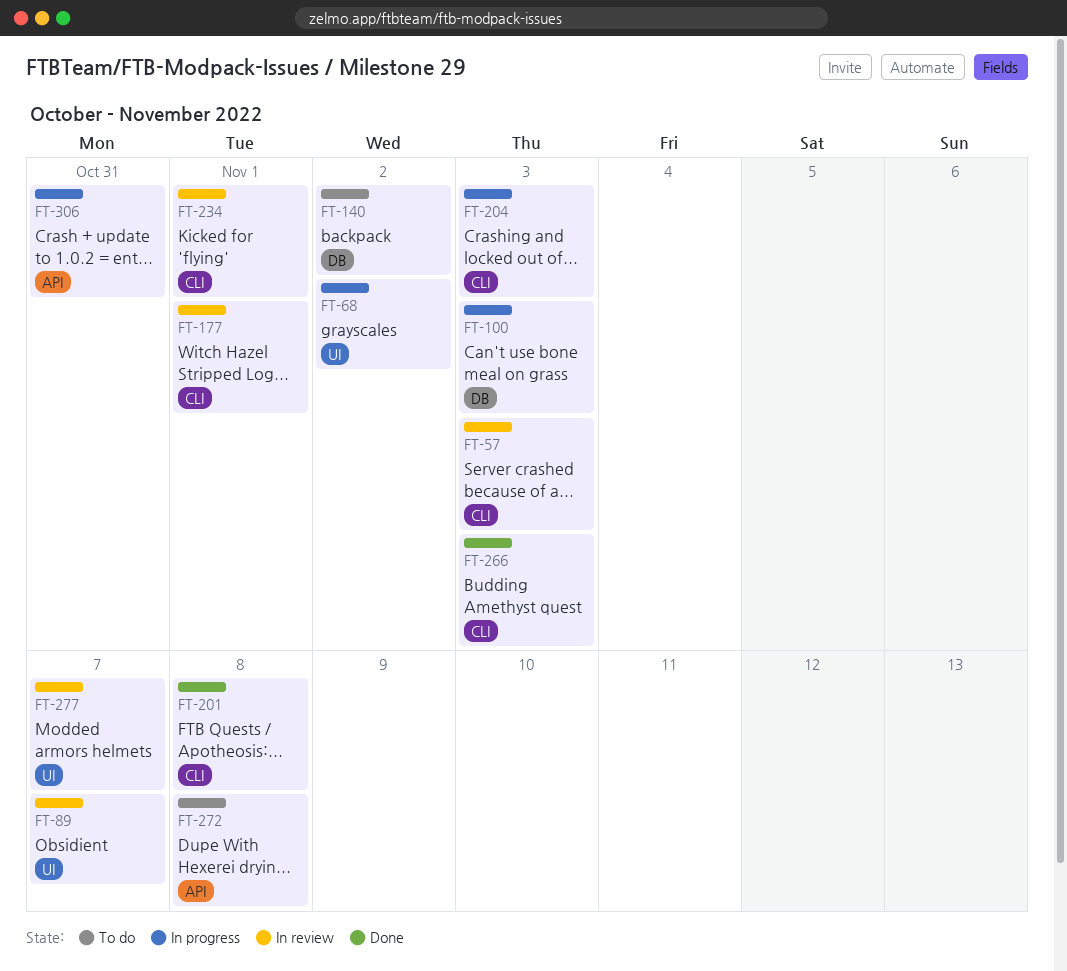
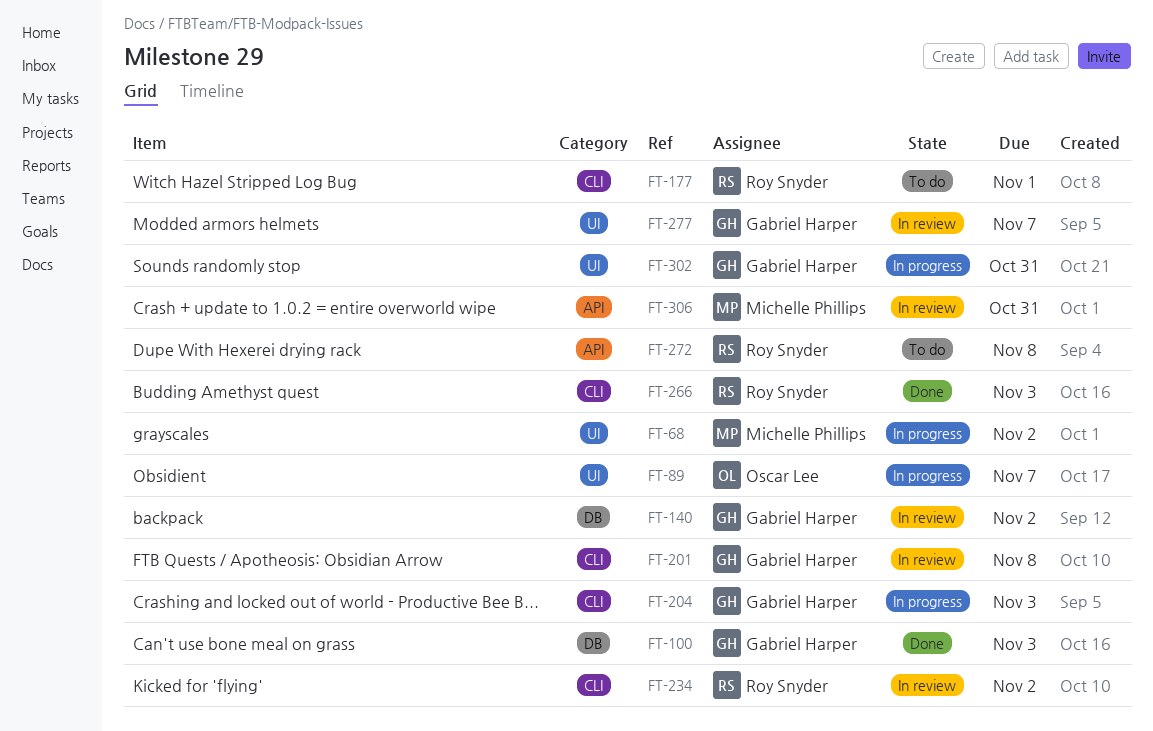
FT-57: present -> none
FT-89, status: In review -> In progress
FT-100, status: In progress -> Done
FT-140, status: To do -> In review
FT-177, status: In review -> To do
FT-201, status: Done -> In review
FT-234, due: Nov 1 -> Nov 2
FT-302: none -> present
FT-306, status: In progress -> In review

